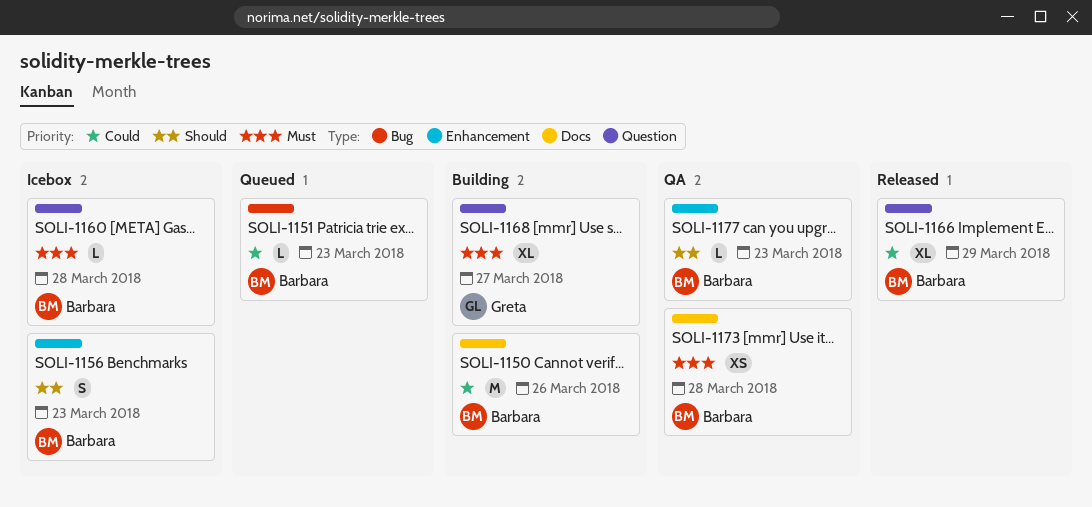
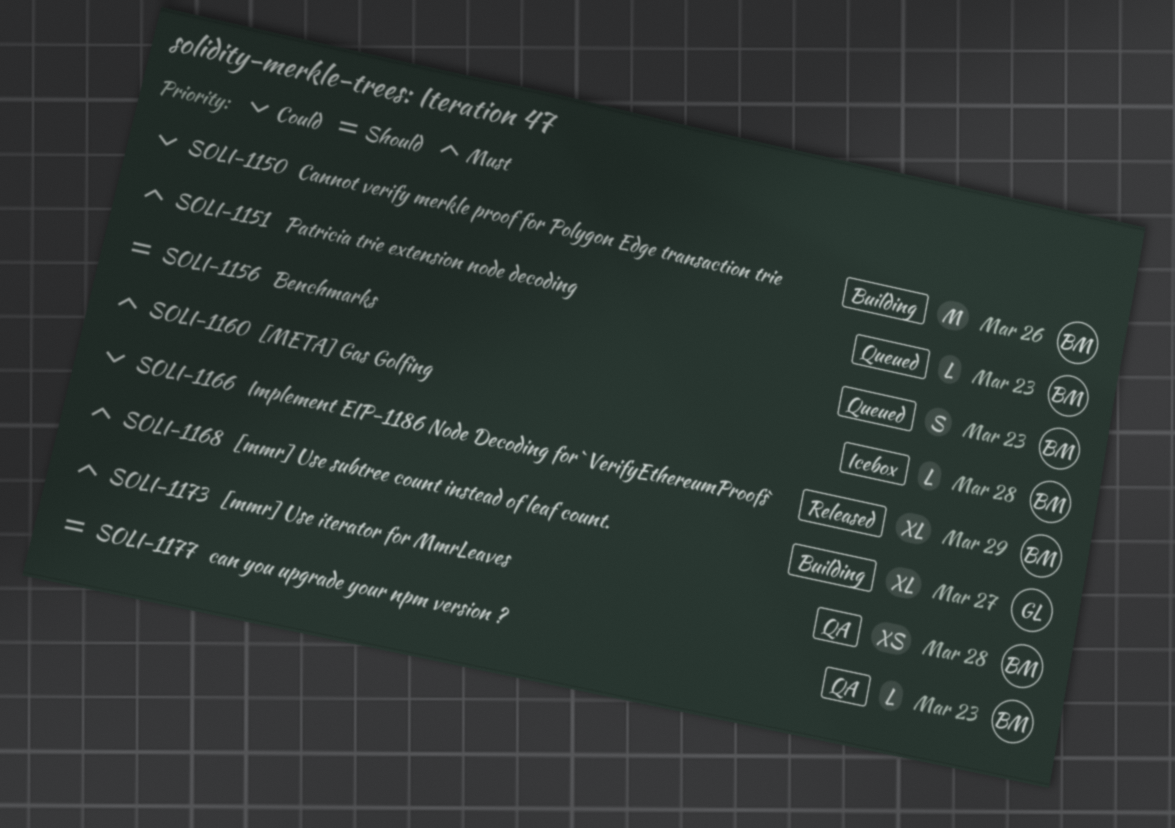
SOLI-1151, priority: Could -> Must
SOLI-1156, status: Icebox -> Queued

